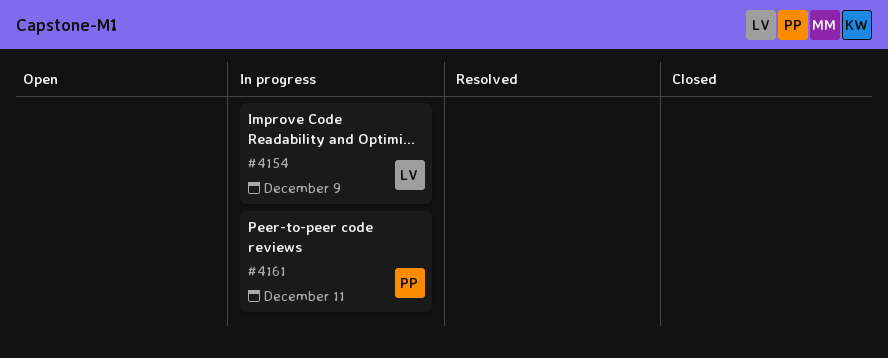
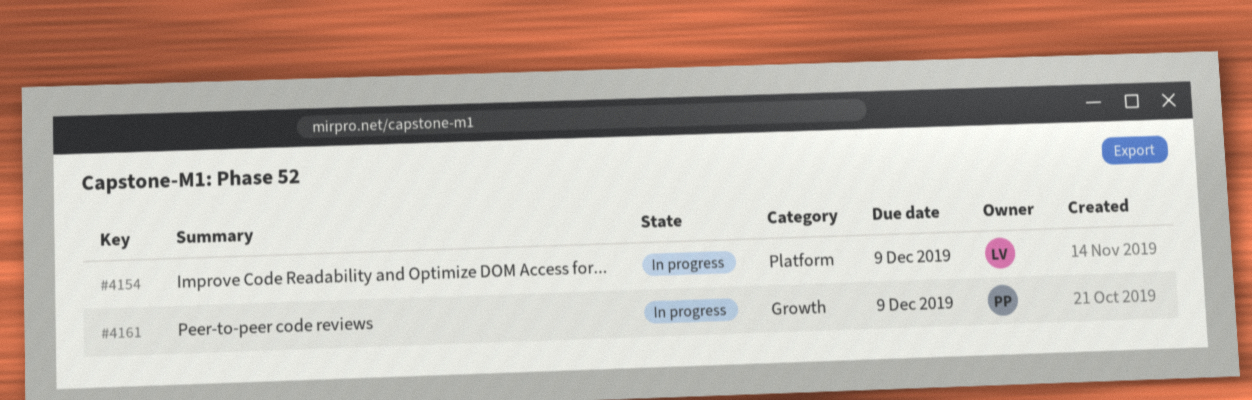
#4161, due: Dec 11 -> Dec 9

